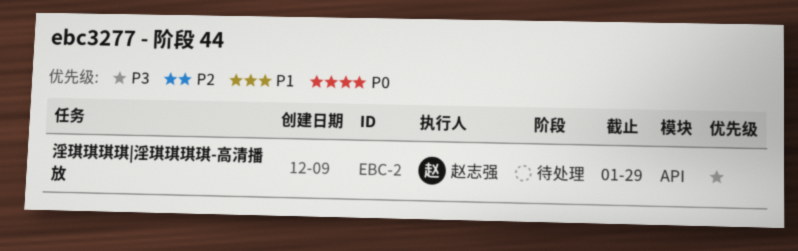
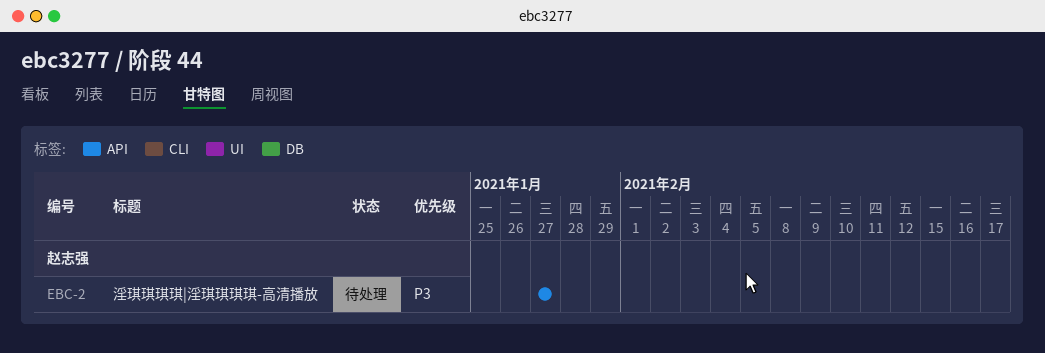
EBC-2, due: Jan 29 -> Jan 27

